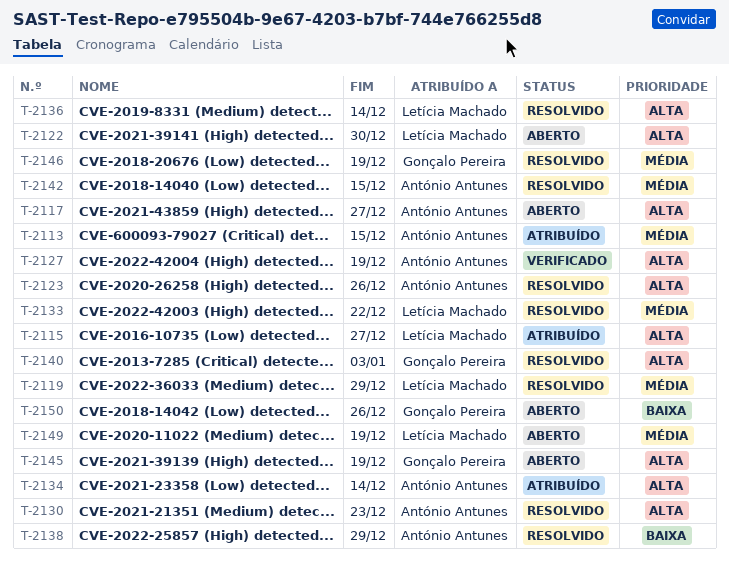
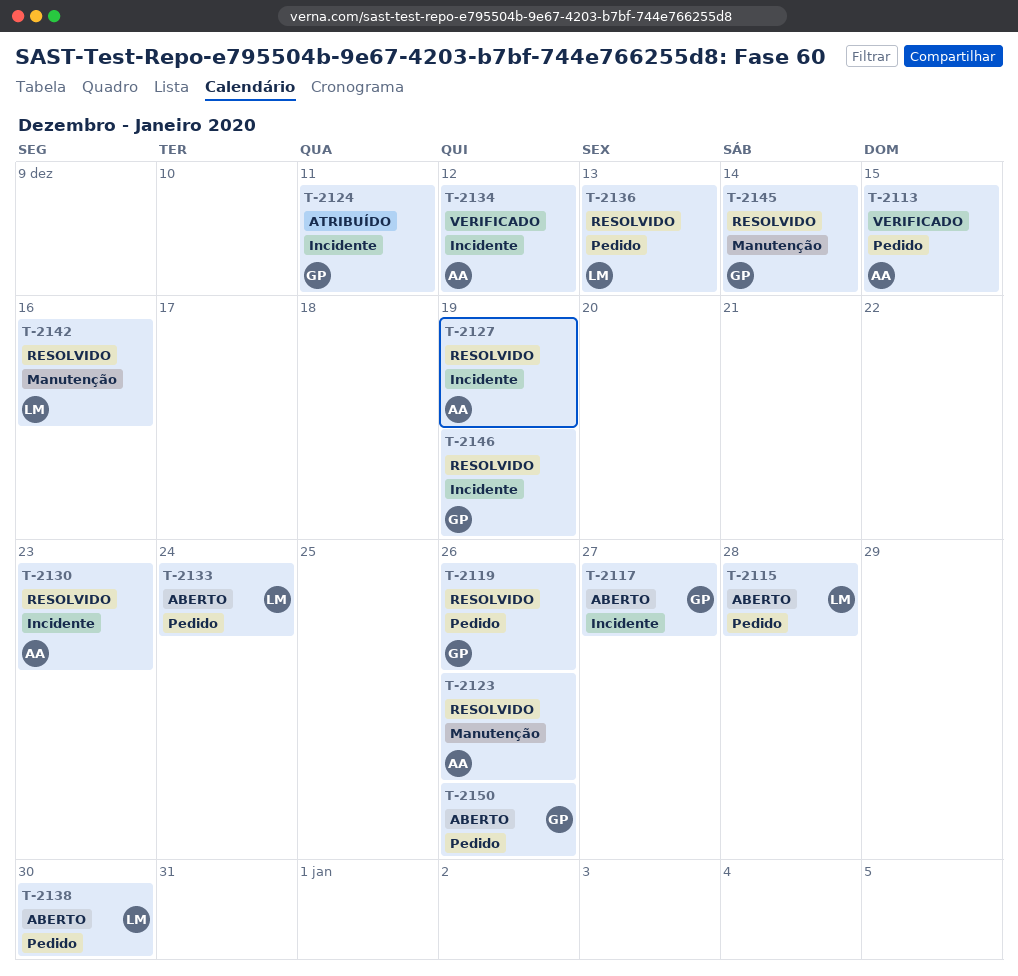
T-2113, status: Atribuído -> Verificado
T-2115, status: Atribuído -> Aberto
T-2115, due: Dec 27 -> Dec 28
T-2117, owner: António Antunes -> Gonçalo Pereira
T-2119, owner: Letícia Machado -> Gonçalo Pereira
T-2119, due: Dec 29 -> Dec 26
T-2122: present -> none
T-2124: none -> present
T-2127, status: Verificado -> Resolvido
T-2133, status: Resolvido -> Aberto
T-2133, due: Dec 22 -> Dec 24
T-2134, status: Atribuído -> Verificado
T-2134, due: Dec 14 -> Dec 12
T-2136, due: Dec 14 -> Dec 13
T-2138, status: Resolvido -> Aberto
T-2138, owner: António Antunes -> Letícia Machado
T-2138, due: Dec 29 -> Dec 30
T-2140: present -> none
T-2142, owner: António Antunes -> Letícia Machado
T-2142, due: Dec 15 -> Dec 16
T-2145, status: Aberto -> Resolvido
T-2145, due: Dec 19 -> Dec 14
T-2149: present -> none

